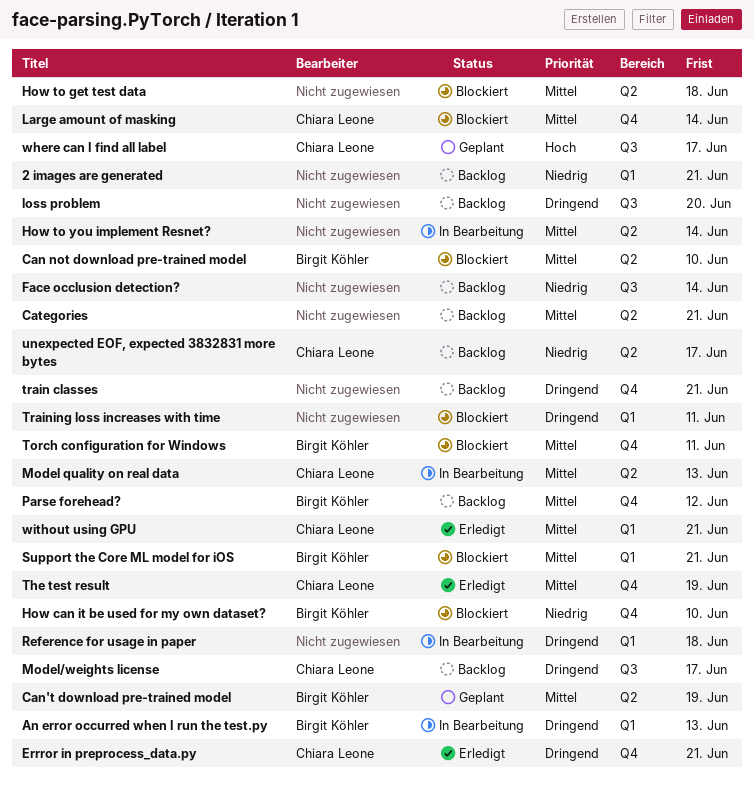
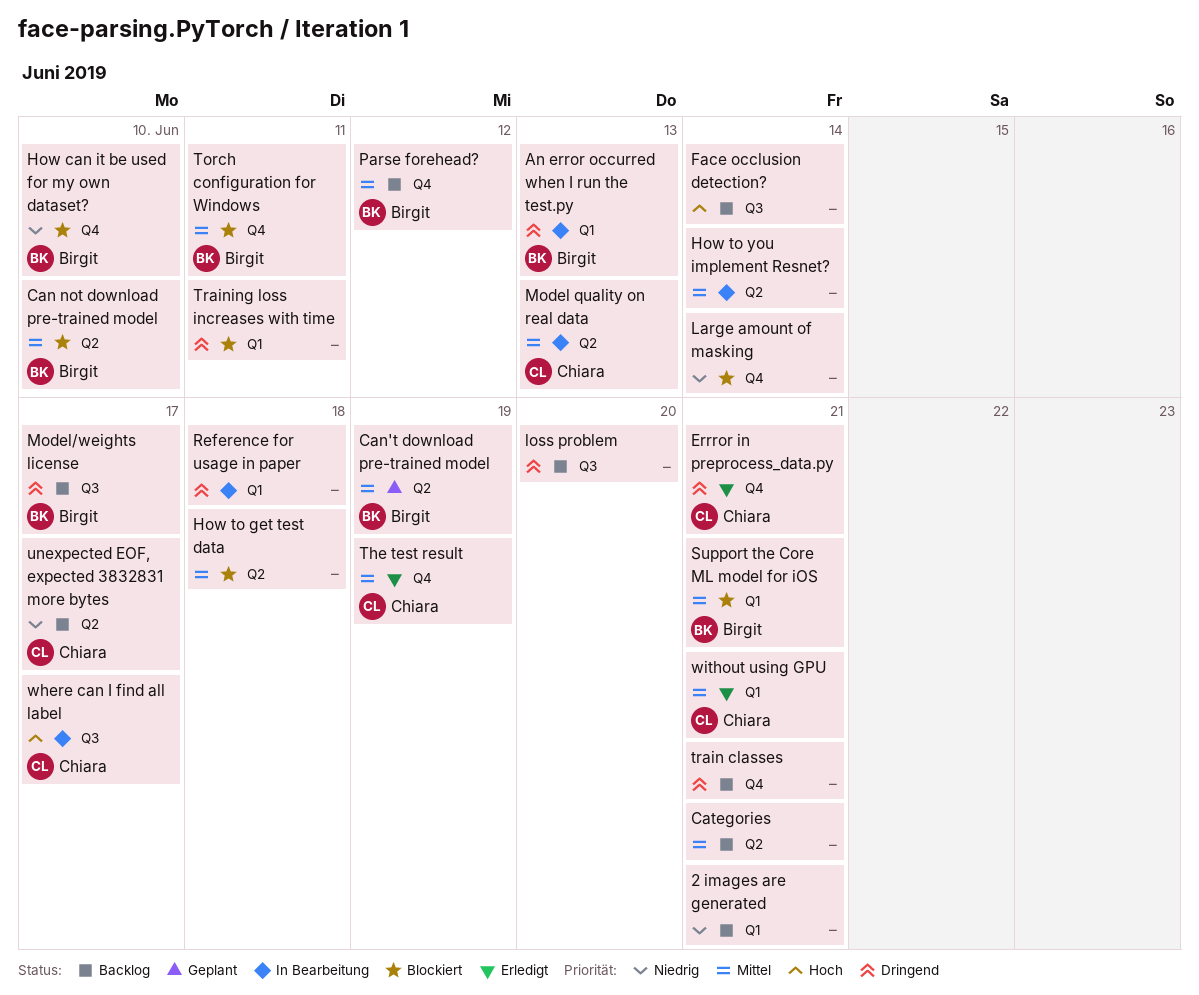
Face occlusion detection?, priority: Niedrig -> Hoch
Large amount of masking, owner: Chiara Leone -> none
Large amount of masking, priority: Mittel -> Niedrig
Model/weights license, owner: Chiara Leone -> Birgit Köhler
where can I find all label, status: Geplant -> In Bearbeitung

